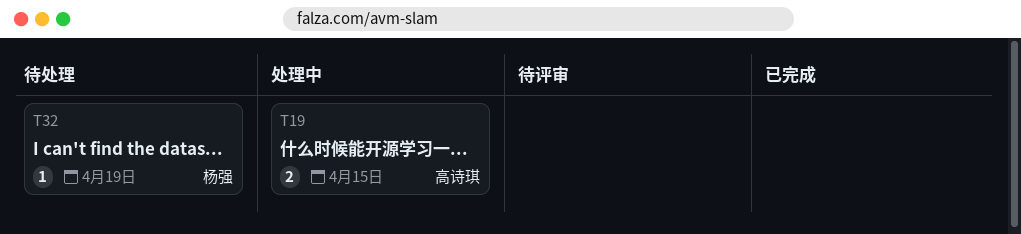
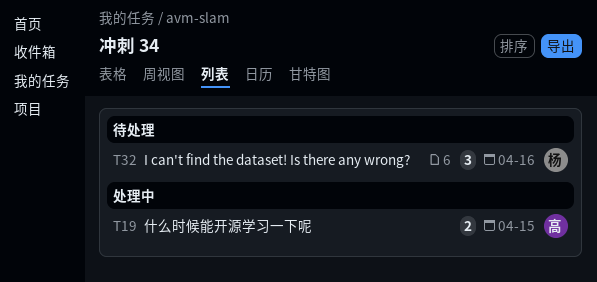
T32, estimate: 1 -> 3
T32, due: Apr 19 -> Apr 16

